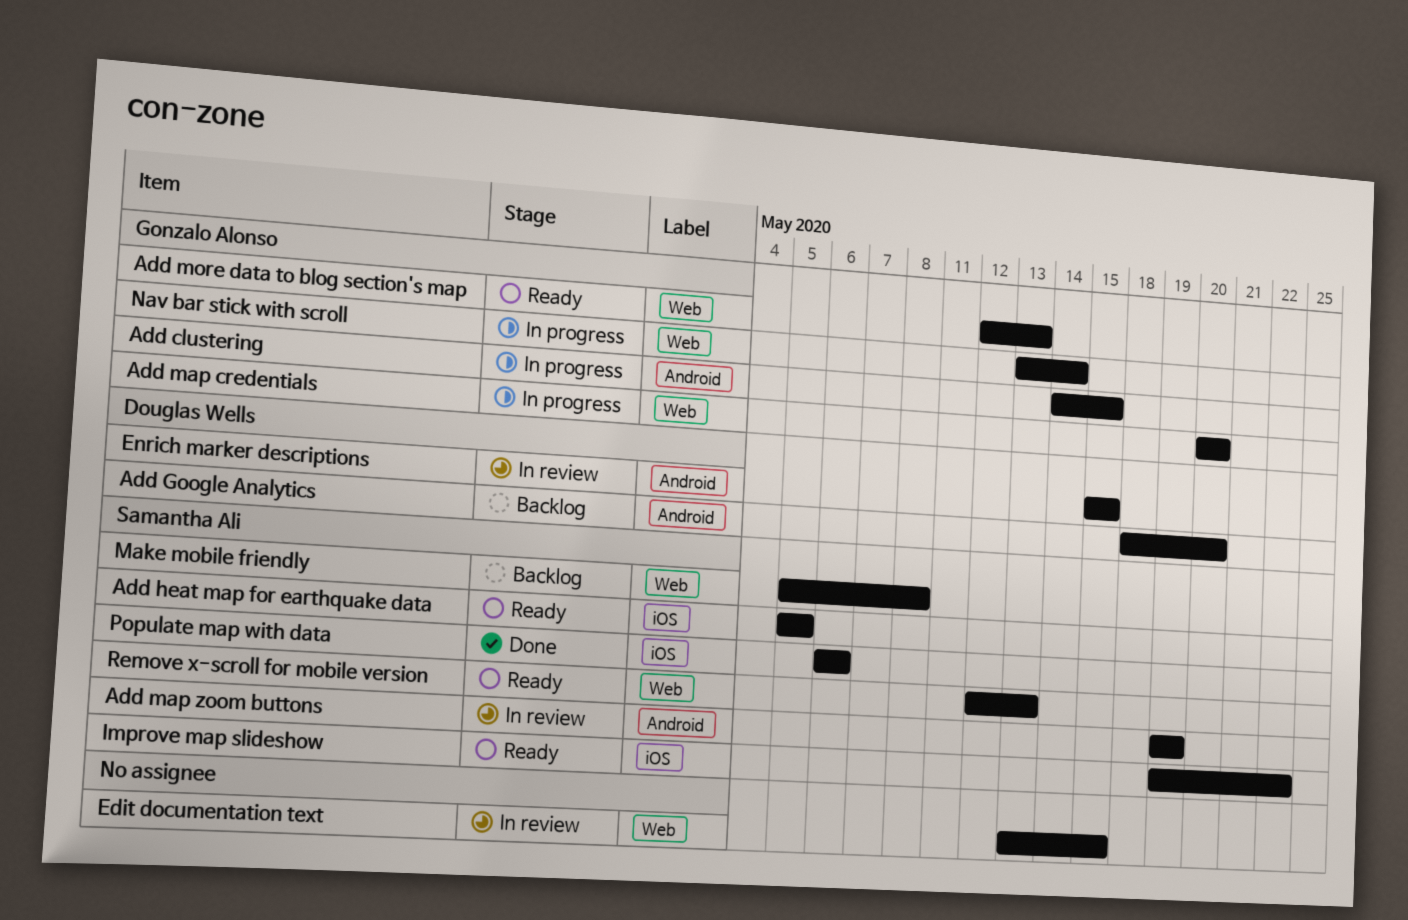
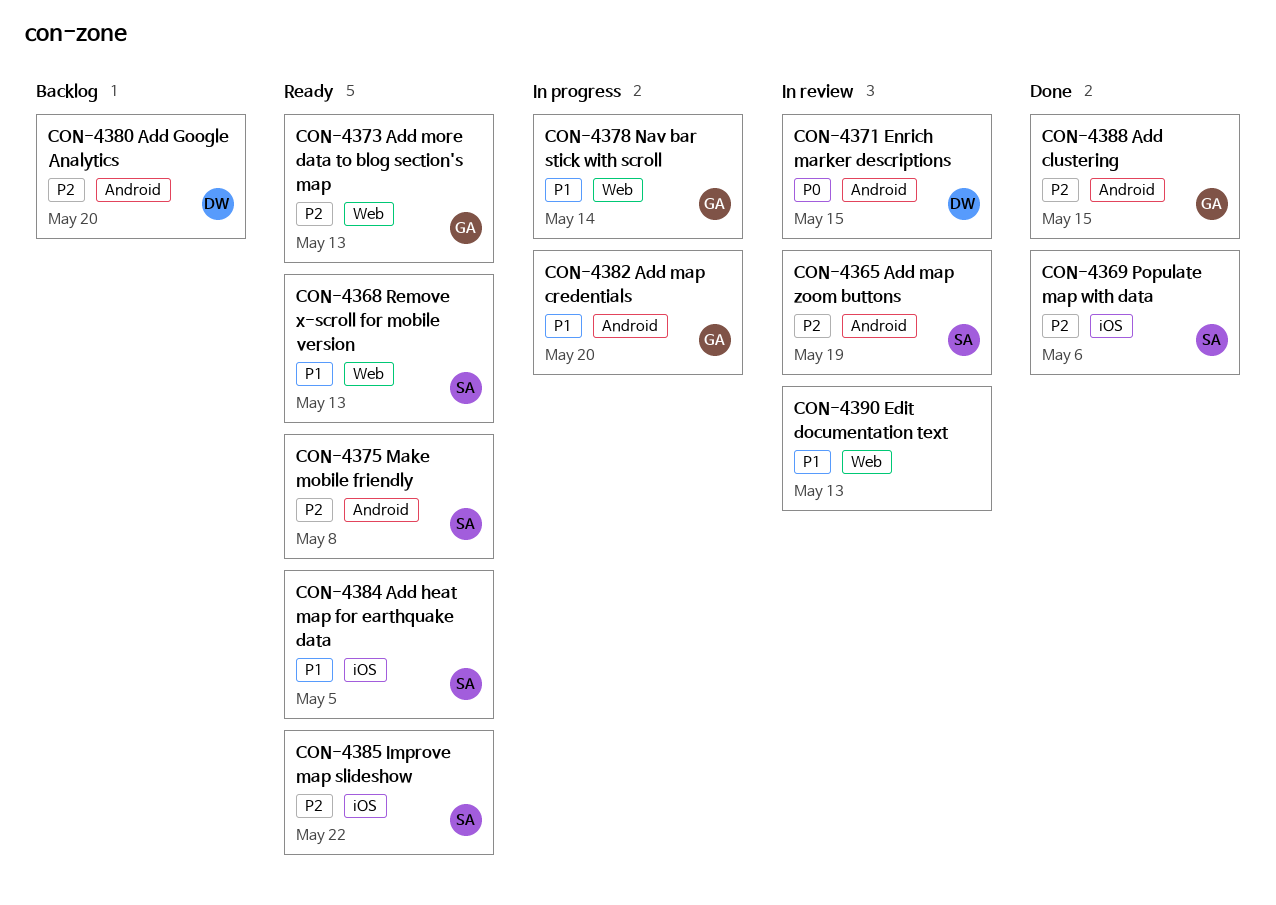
Add clustering, status: In progress -> Done
Add map credentials, label: Web -> Android
Edit documentation text, due: May 15 -> May 13
Make mobile friendly, status: Backlog -> Ready
Make mobile friendly, label: Web -> Android

